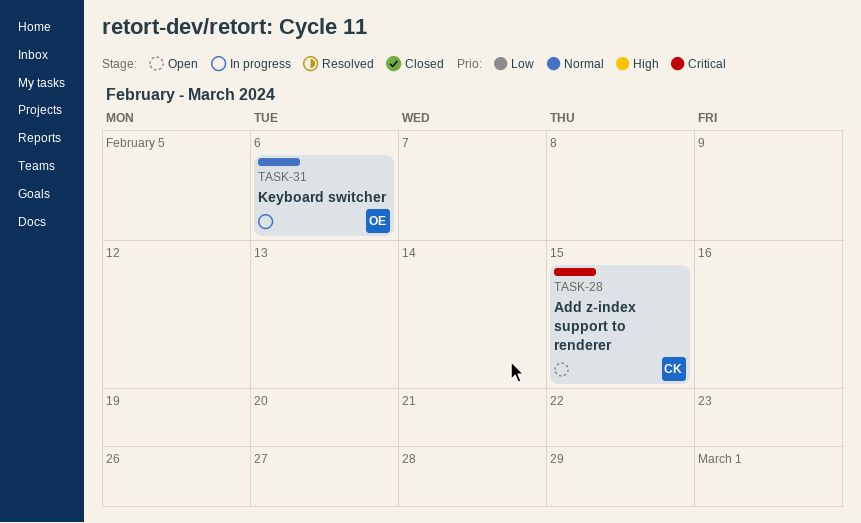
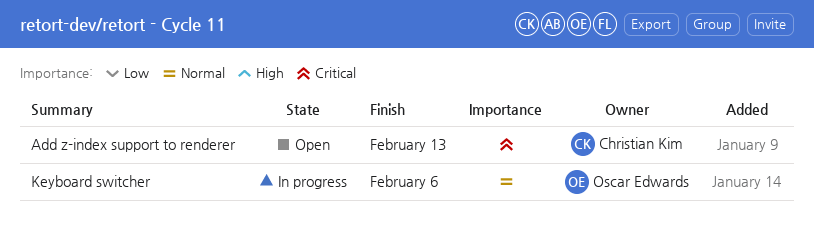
Add z-index support to renderer, due: Feb 15 -> Feb 13

